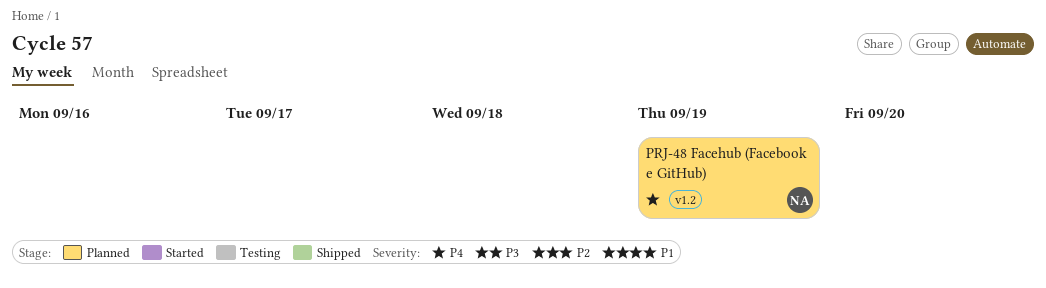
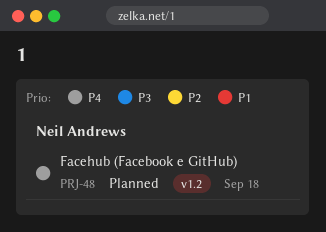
PRJ-48, due: Sep 19 -> Sep 18

